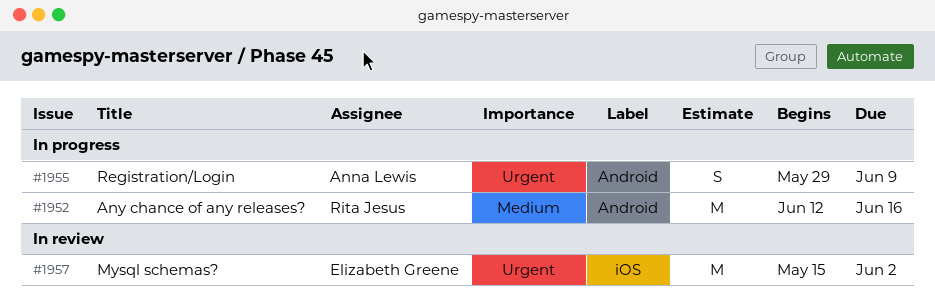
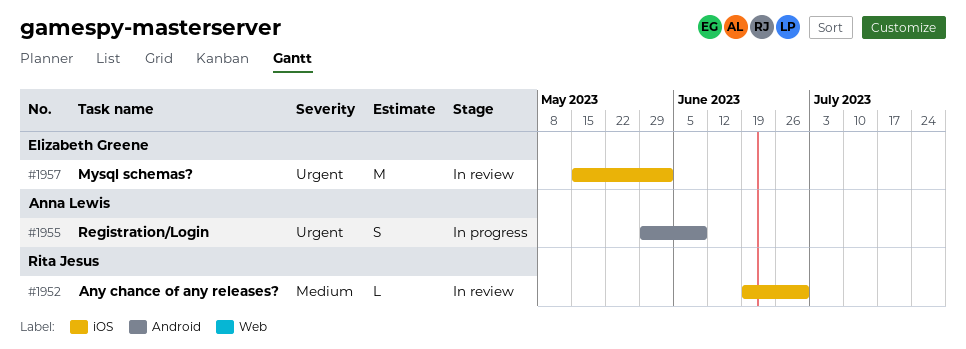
#1952, status: In progress -> In review
#1952, label: Android -> iOS
#1952, estimate: M -> L
#1952, start: Jun 12 -> Jun 19
#1952, due: Jun 16 -> Jun 30

